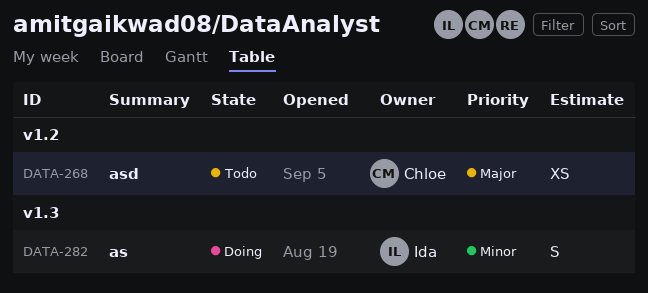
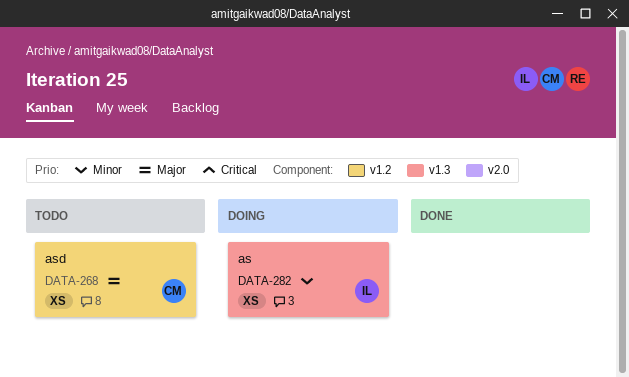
DATA-282, estimate: S -> XS

